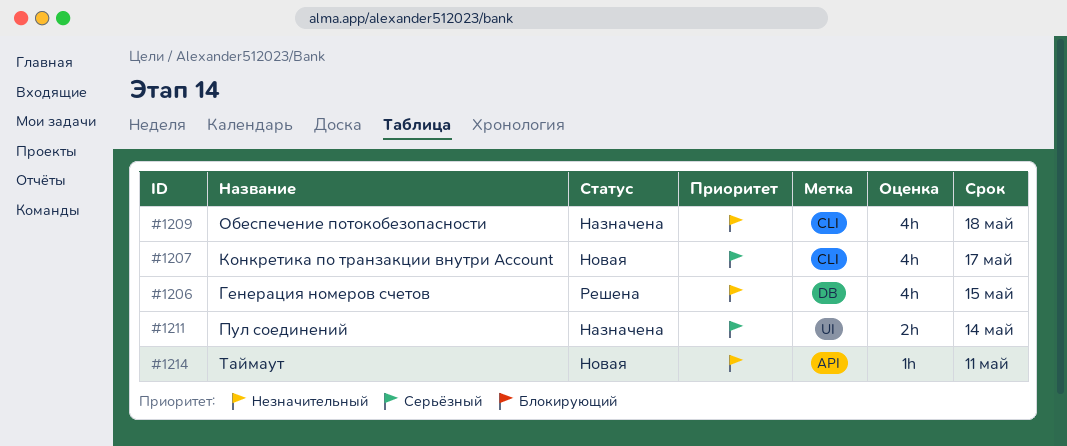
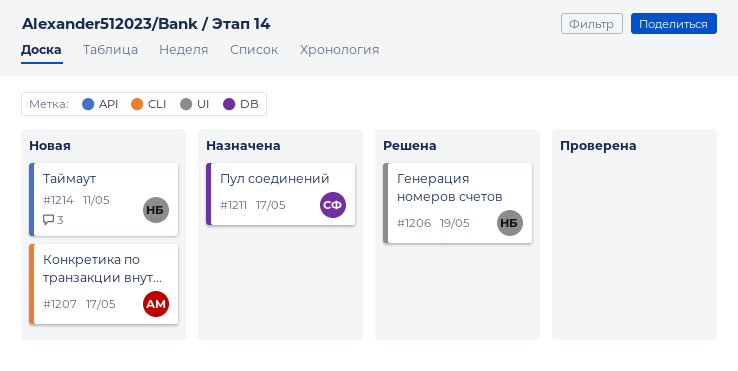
#1206, label: DB -> UI
#1206, due: May 15 -> May 19
#1209: present -> none
#1211, label: UI -> DB
#1211, due: May 14 -> May 17

